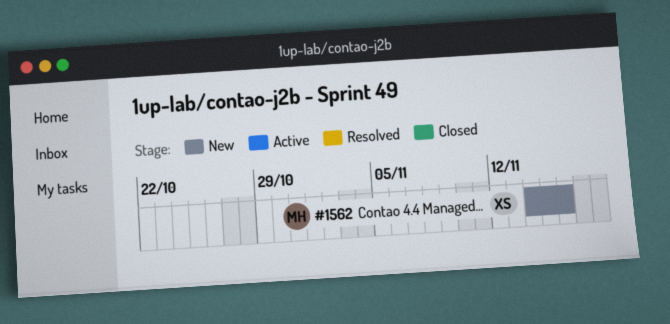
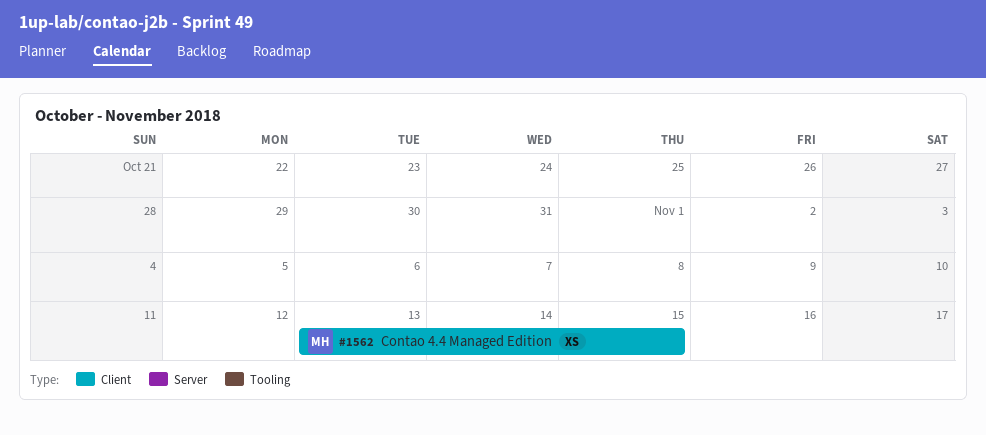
#1562, start: Nov 14 -> Nov 13
#1562, due: Nov 16 -> Nov 15

